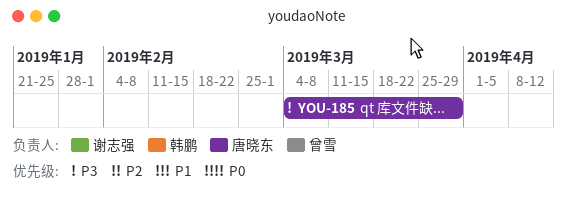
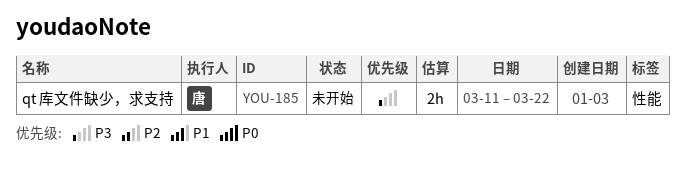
YOU-185, start: Mar 4 -> Mar 11
YOU-185, due: Mar 29 -> Mar 22

